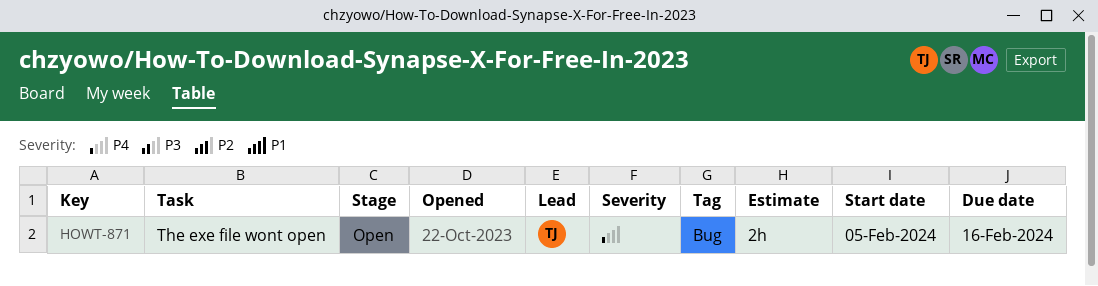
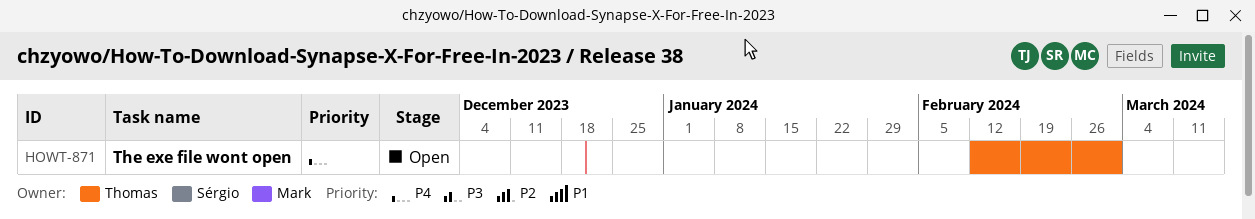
HOWT-871, start: Feb 5 -> Feb 12
HOWT-871, due: Feb 16 -> Mar 1

